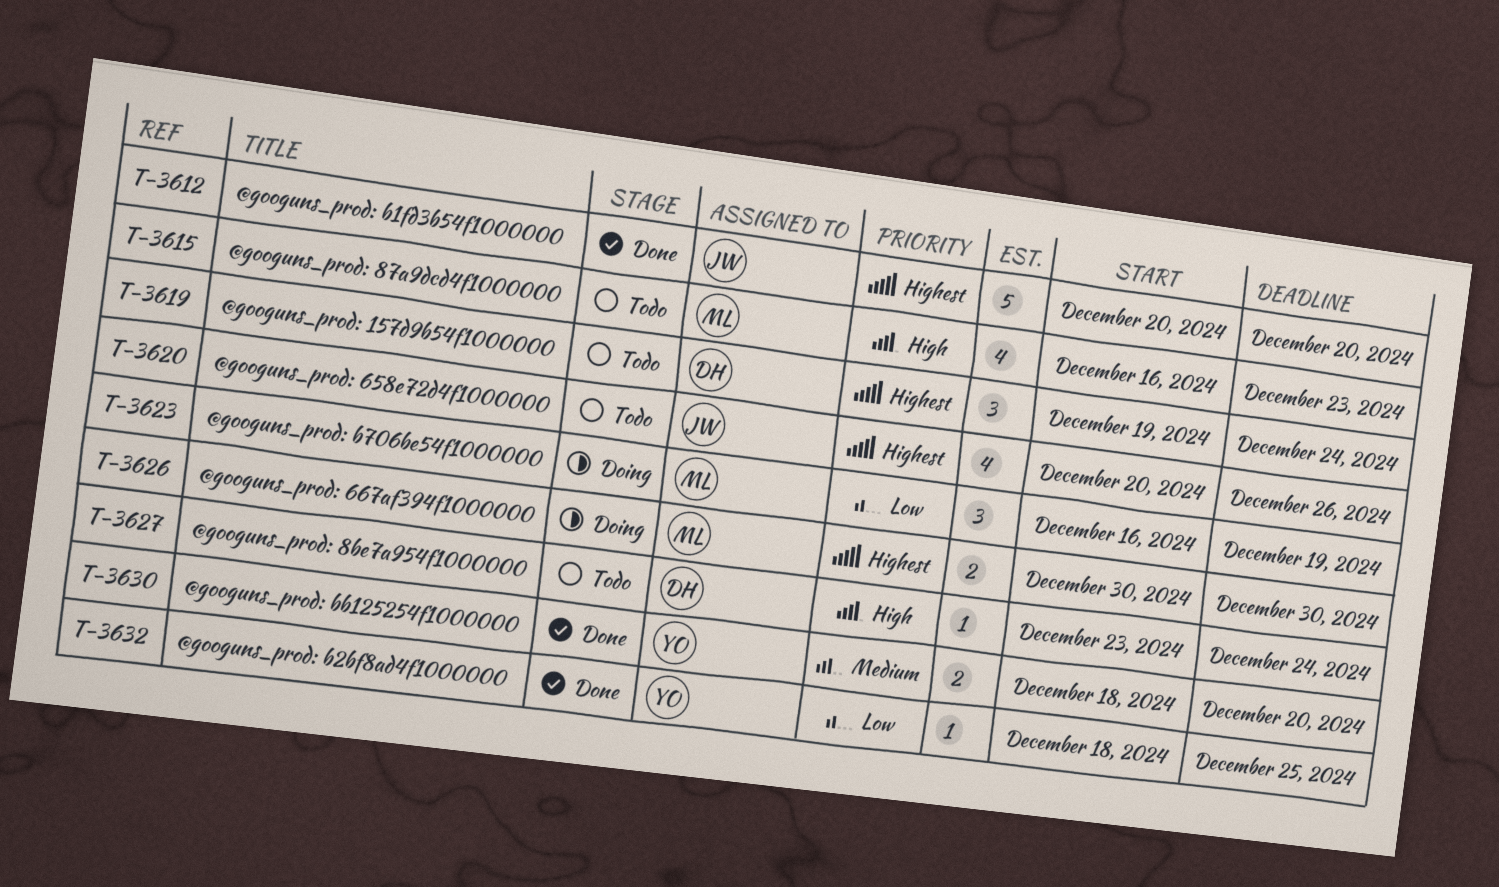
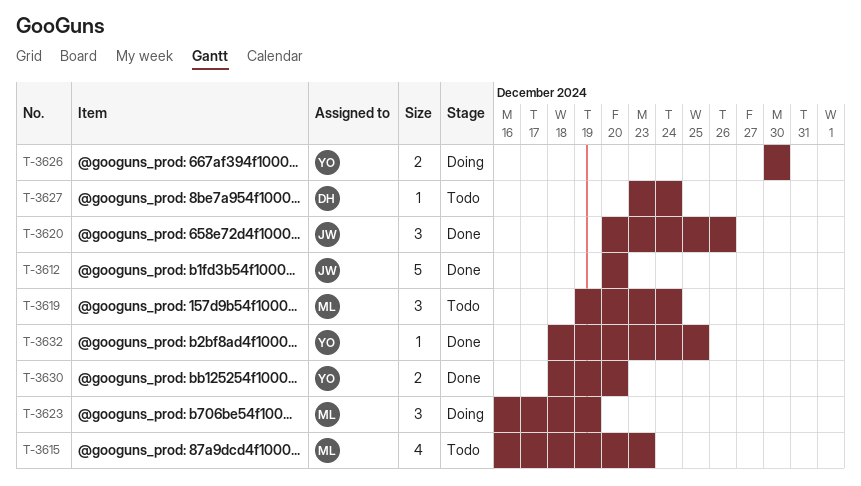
T-3619, owner: DH -> ML
T-3620, status: Todo -> Done
T-3620, estimate: 4 -> 3
T-3626, owner: ML -> YO

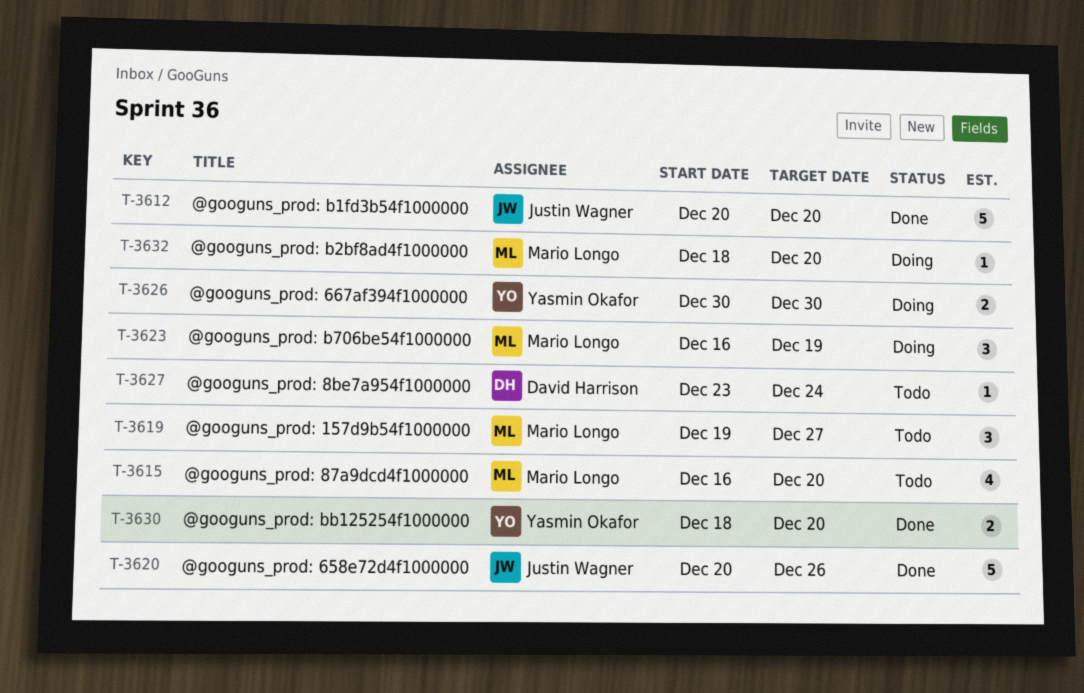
T-3615, due: Dec 23 -> Dec 20
T-3619, due: Dec 24 -> Dec 27
T-3620, estimate: 3 -> 5
T-3632, status: Done -> Doing
T-3632, owner: Yasmin Okafor -> Mario Longo
T-3632, due: Dec 25 -> Dec 20

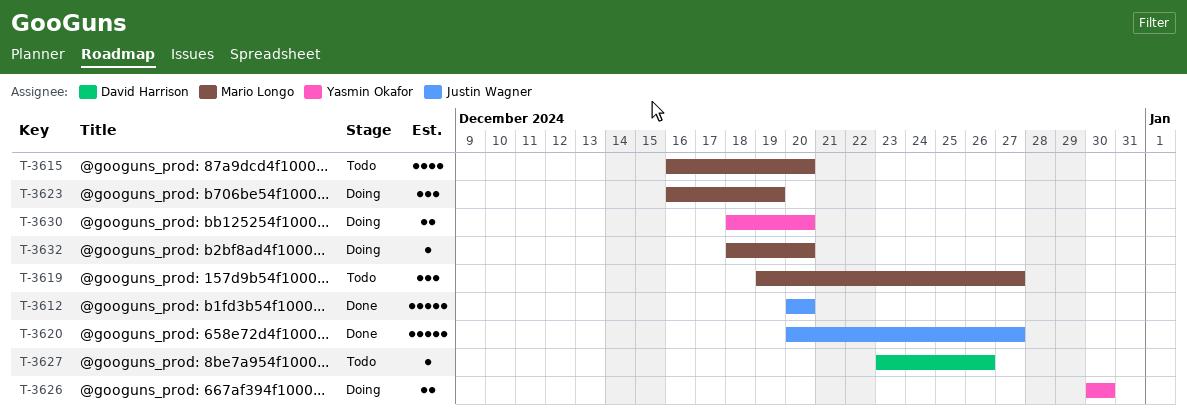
T-3620, due: Dec 26 -> Dec 27
T-3627, due: Dec 24 -> Dec 26
T-3630, status: Done -> Doing

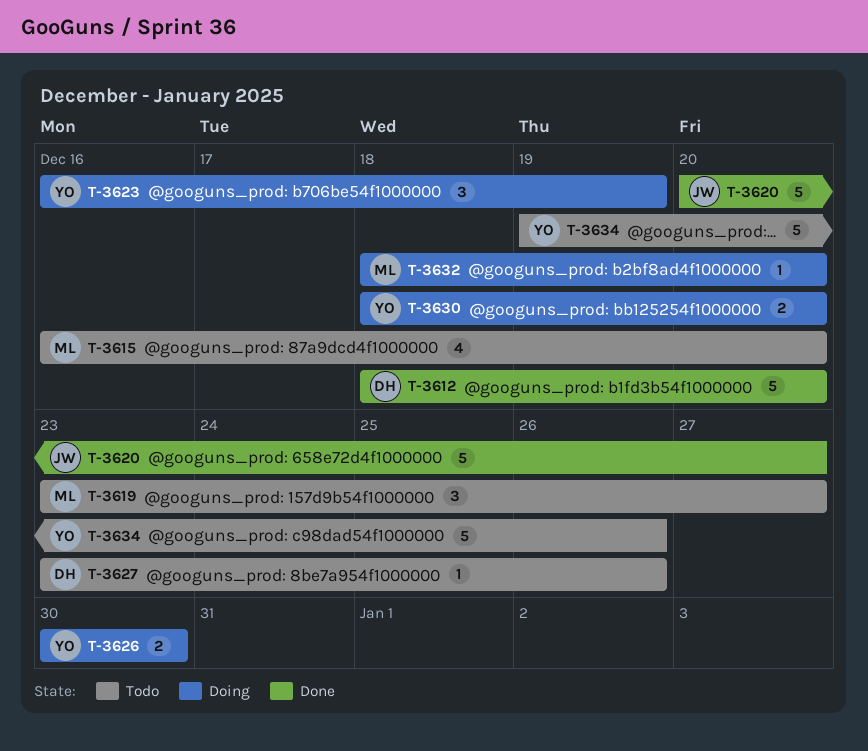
T-3612, owner: Justin Wagner -> David Harrison
T-3612, start: Dec 20 -> Dec 18
T-3619, start: Dec 19 -> Dec 23
T-3623, owner: Mario Longo -> Yasmin Okafor
T-3634: none -> present

